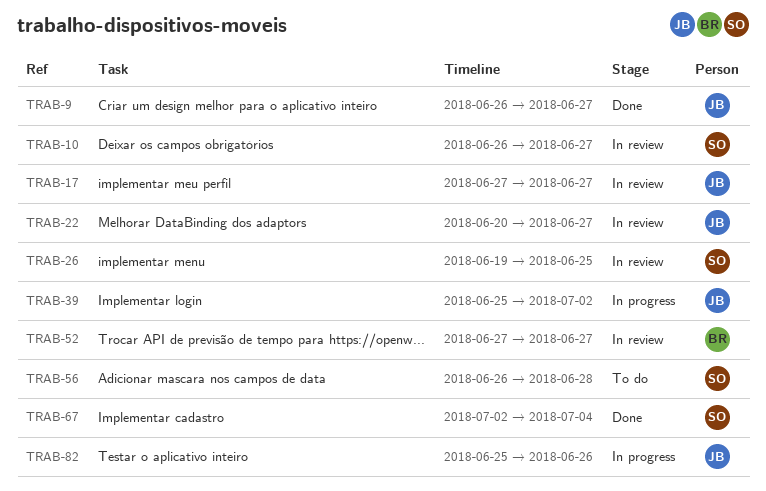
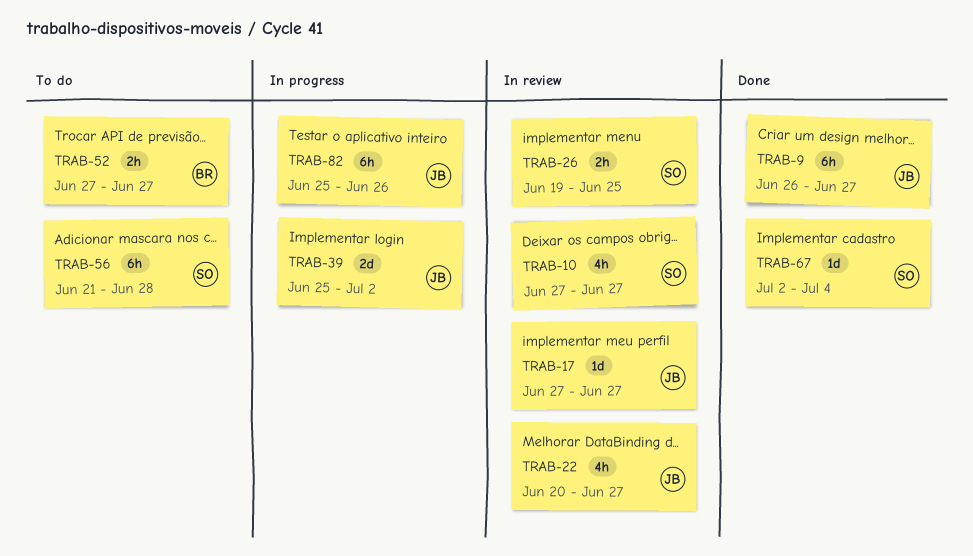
TRAB-10, start: Jun 26 -> Jun 27
TRAB-52, status: In review -> To do
TRAB-56, start: Jun 26 -> Jun 21

